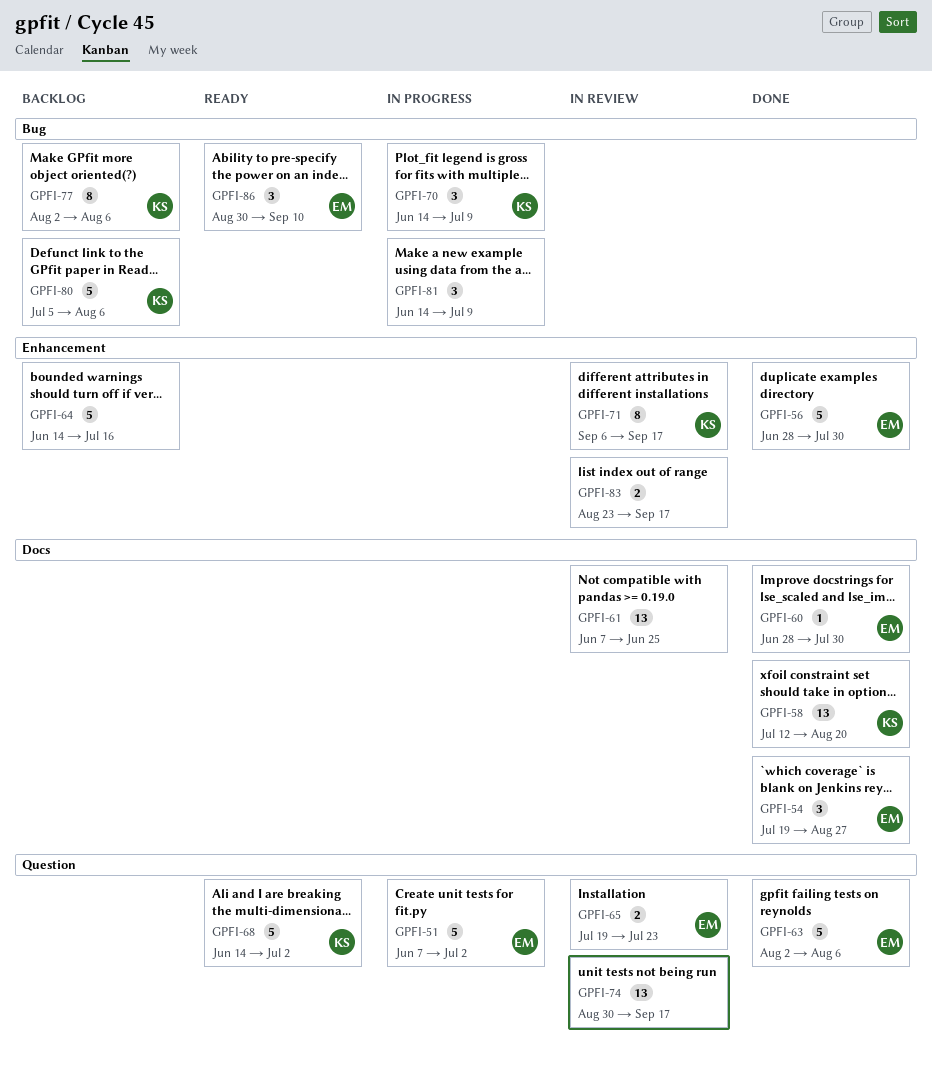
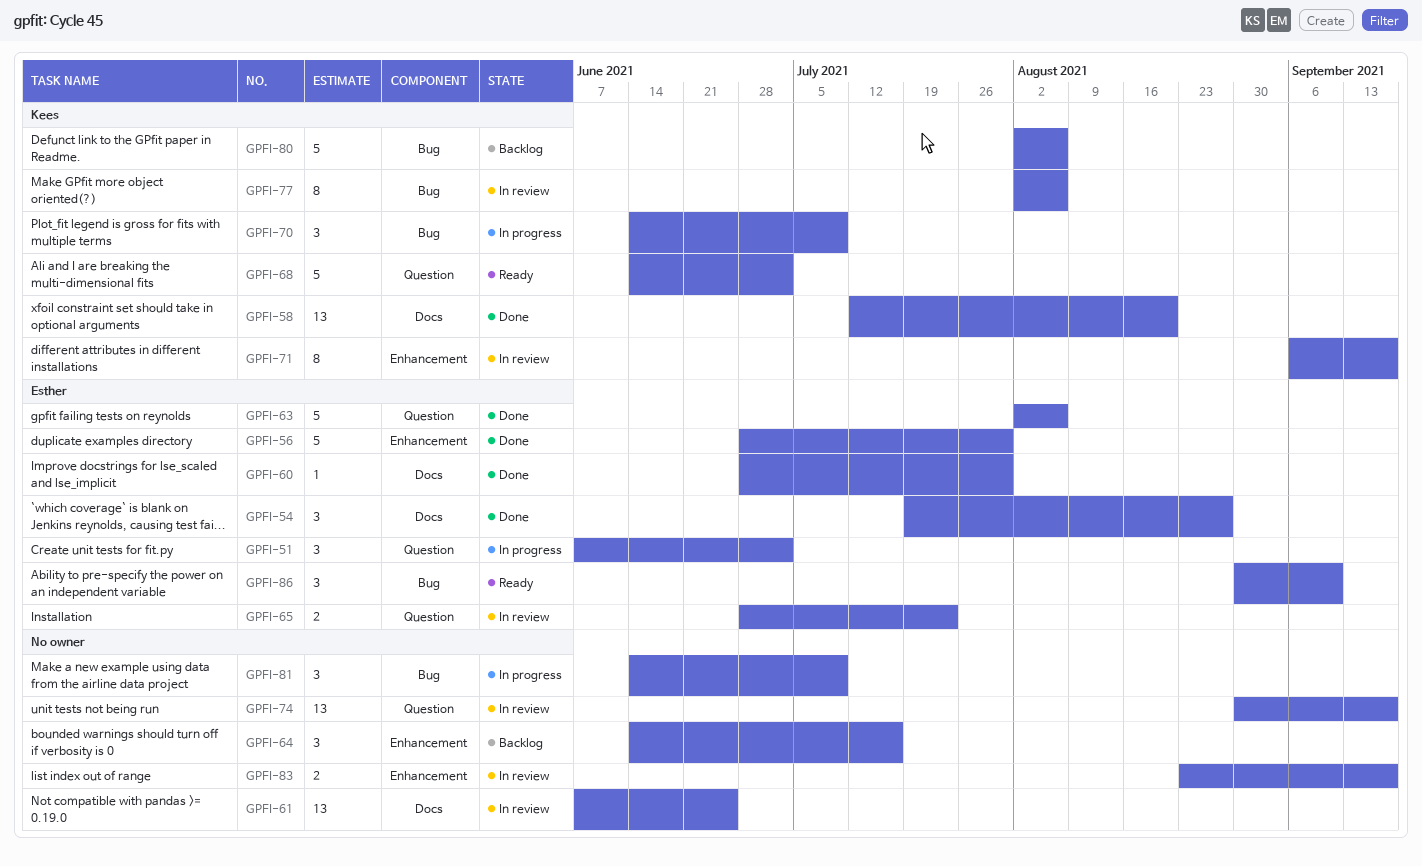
GPFI-51, estimate: 5 -> 3
GPFI-64, estimate: 5 -> 3
GPFI-65, start: Jul 19 -> Jun 28
GPFI-77, status: Backlog -> In review
GPFI-80, start: Jul 5 -> Aug 2

